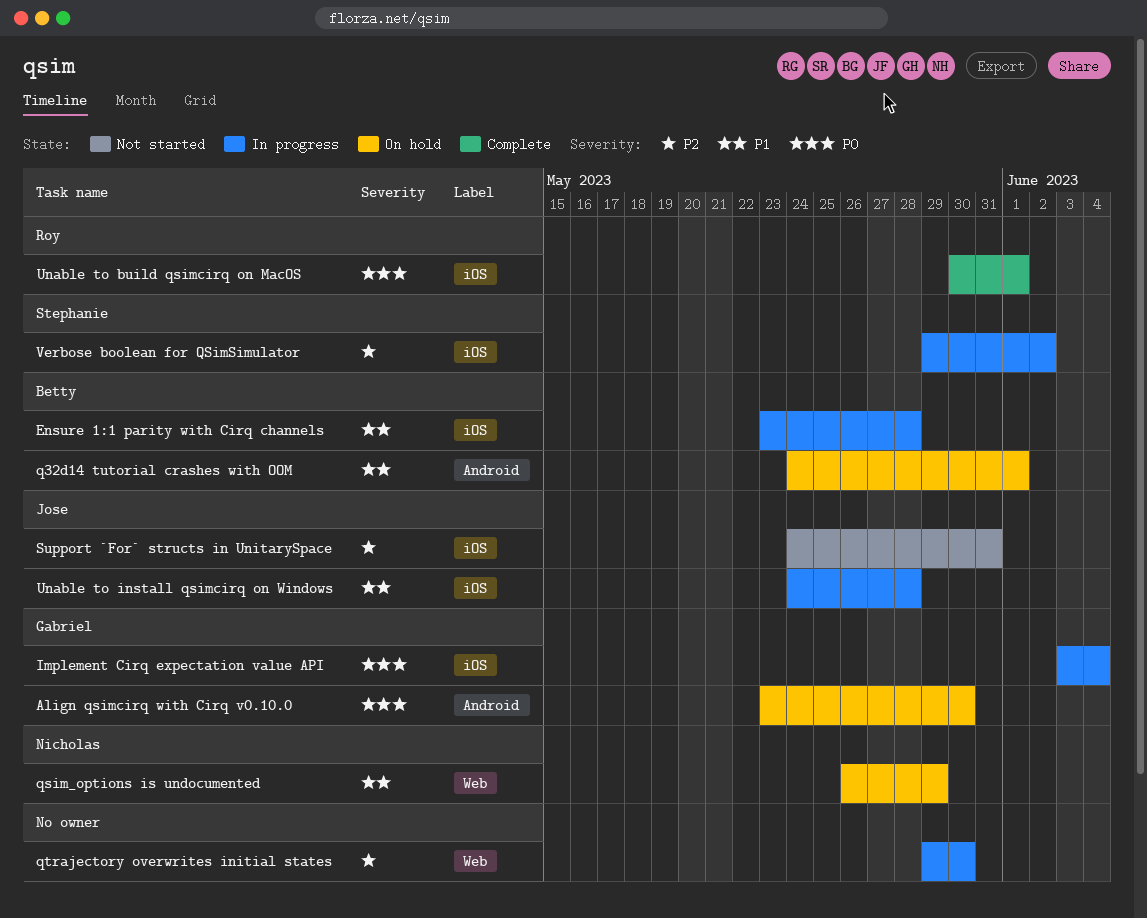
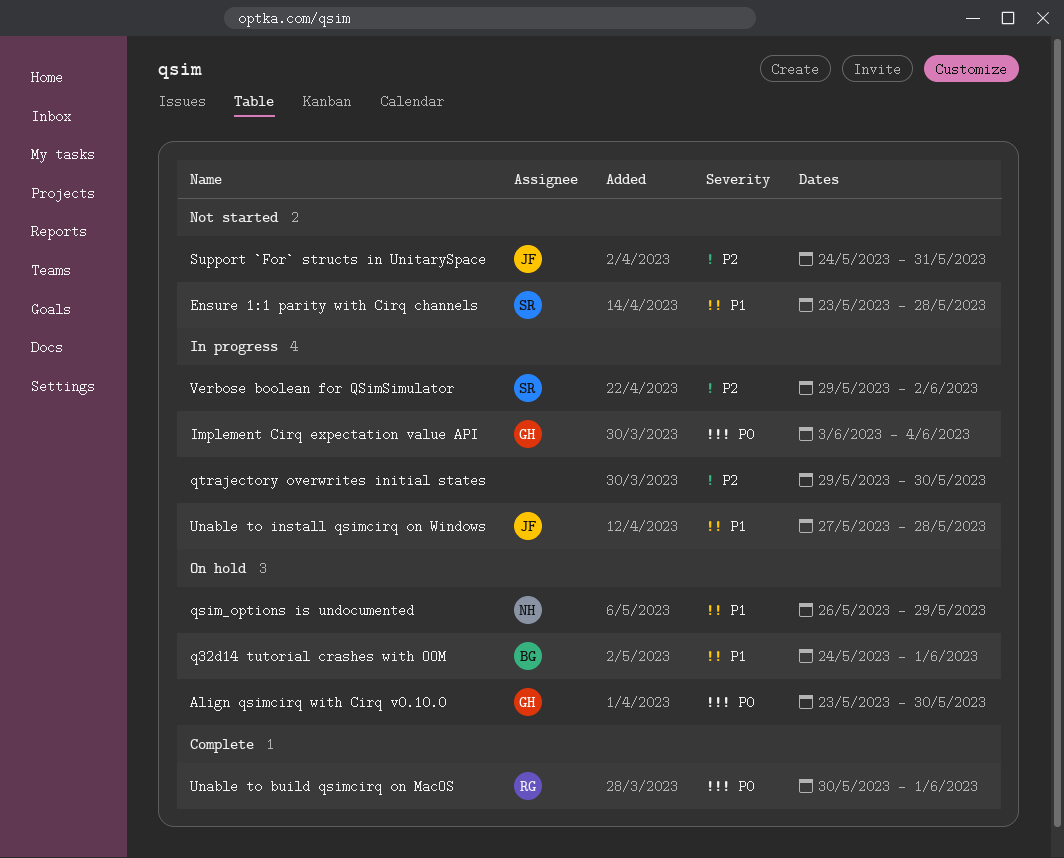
Ensure 1:1 parity with Cirq channels, status: In progress -> Not started
Ensure 1:1 parity with Cirq channels, owner: Betty -> Stephanie
Unable to install qsimcirq on Windows, start: May 24 -> May 27

